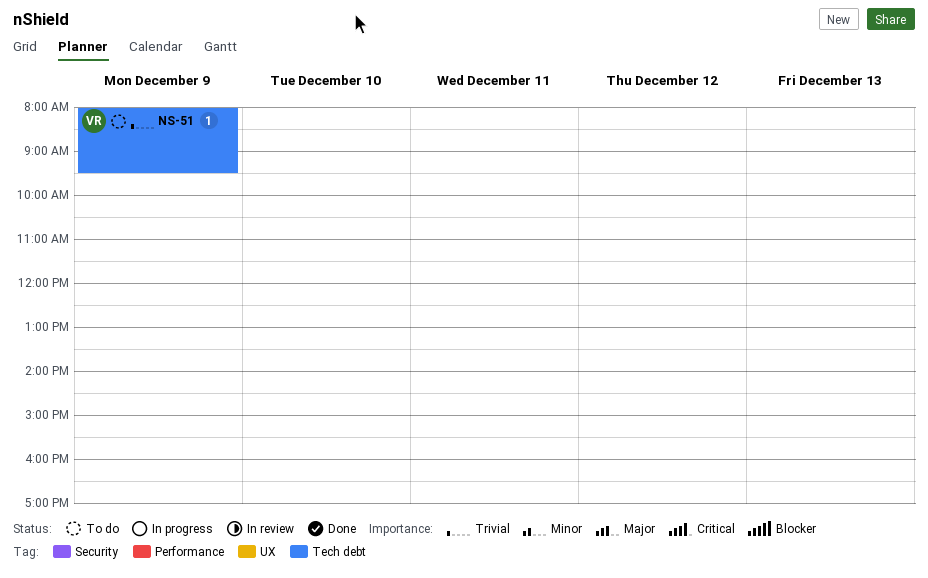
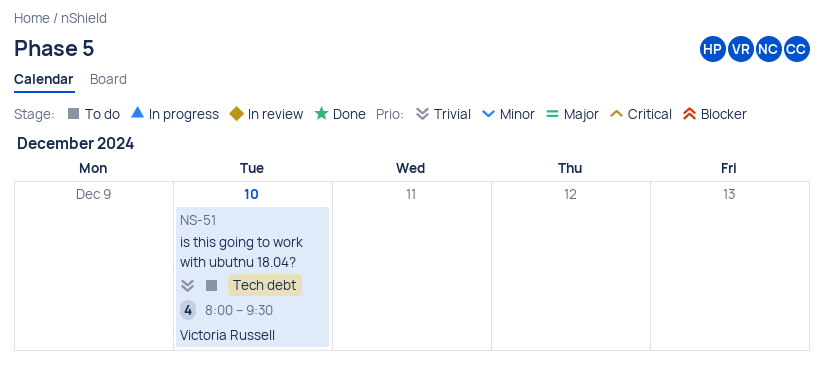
NS-51, estimate: 1 -> 4
NS-51, day: Dec 9 -> Dec 10

